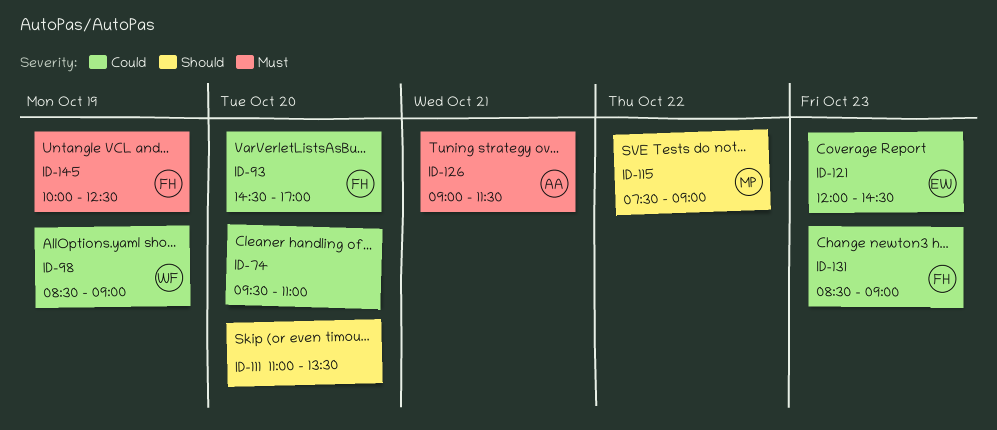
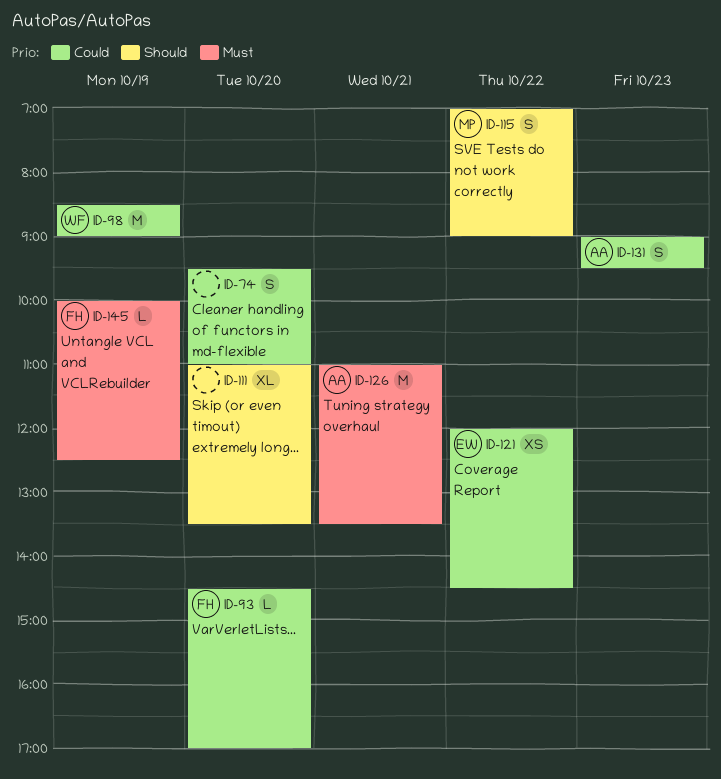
ID-115, begins: 07:30 -> 07:00
ID-121, day: Oct 23 -> Oct 22
ID-126, begins: 09:00 -> 11:00
ID-126, ends: 11:30 -> 13:30
ID-131, owner: FH -> AA
ID-131, begins: 08:30 -> 09:00
ID-131, ends: 09:00 -> 09:30

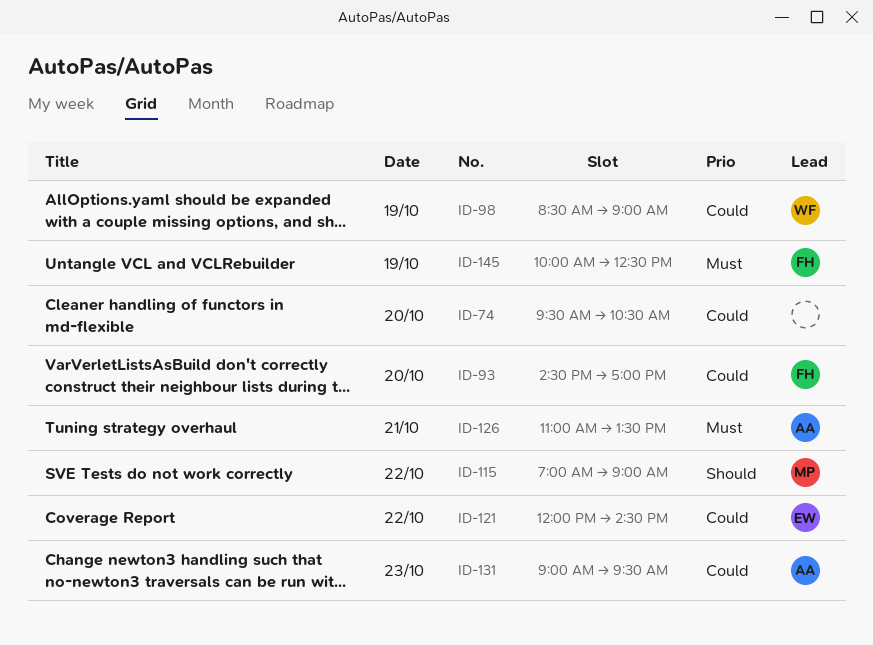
ID-74, ends: 11:00 -> 10:30
ID-111: present -> none

